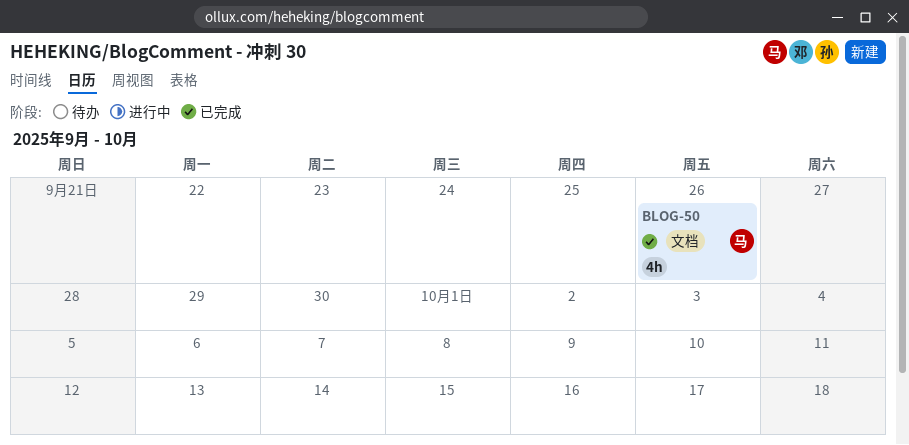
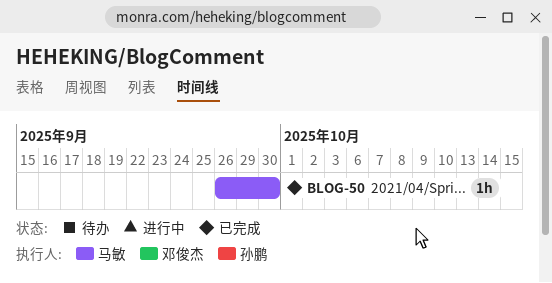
BLOG-50, estimate: 4h -> 1h
BLOG-50, due: Sep 26 -> Sep 30

